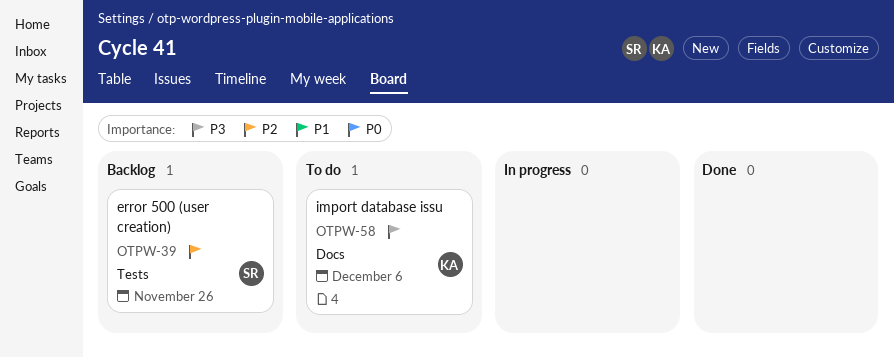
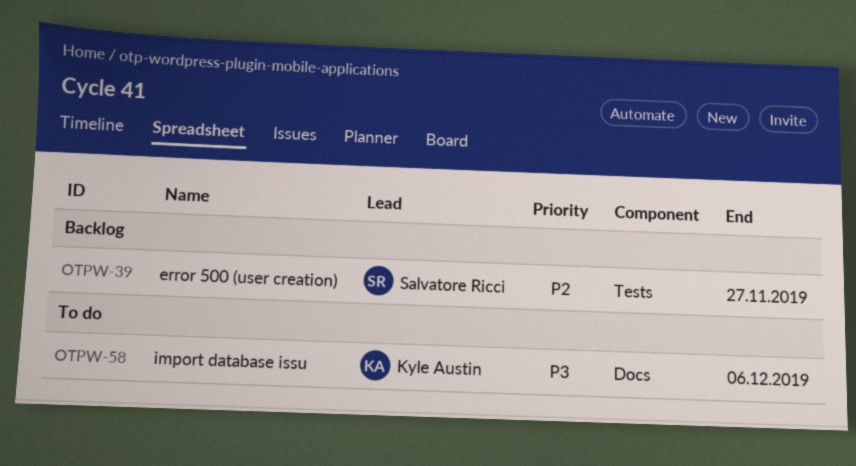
OTPW-39, due: Nov 26 -> Nov 27

